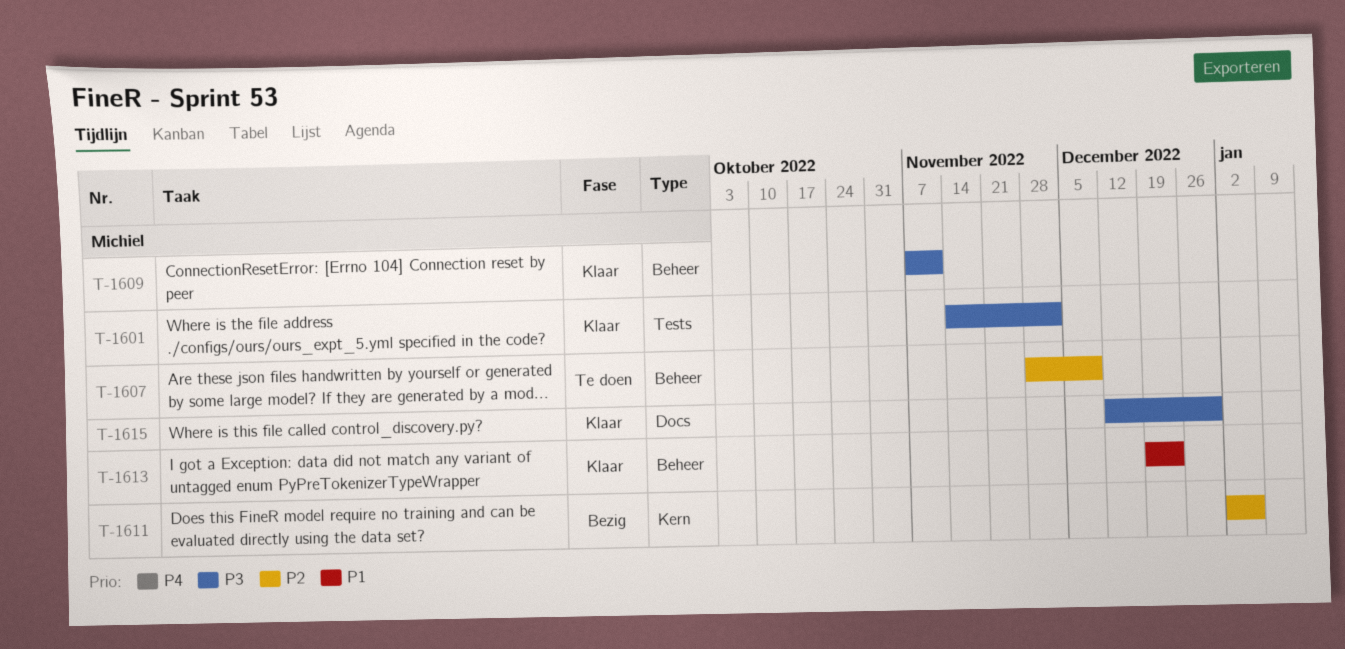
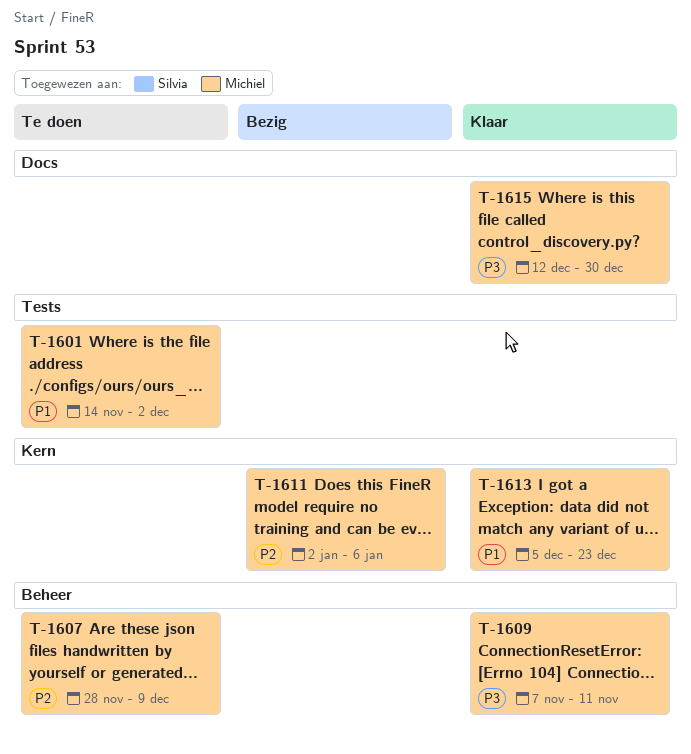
T-1601, status: Klaar -> Te doen
T-1601, priority: P3 -> P1
T-1613, label: Beheer -> Kern
T-1613, start: Dec 19 -> Dec 5

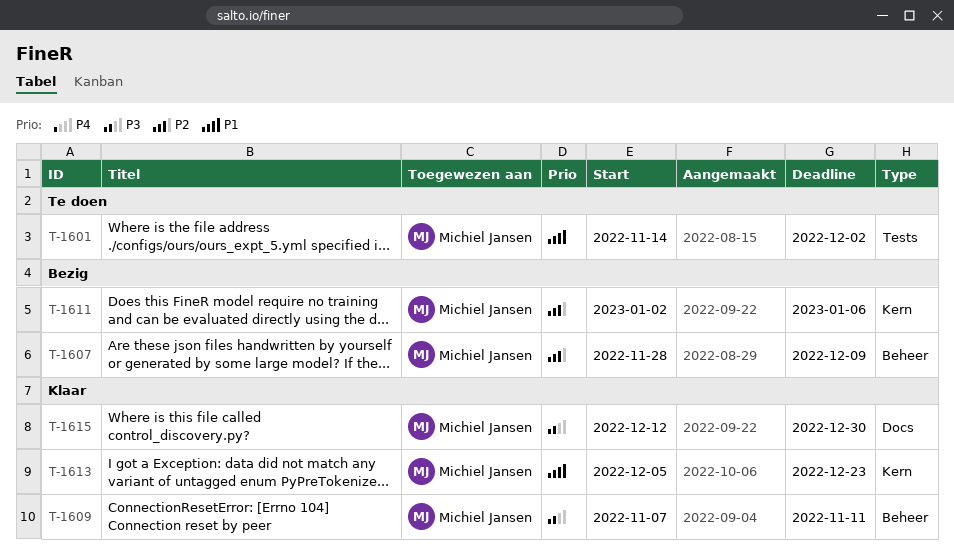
T-1607, status: Te doen -> Bezig

